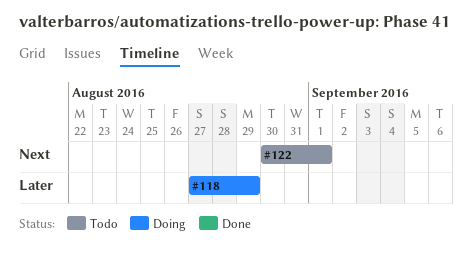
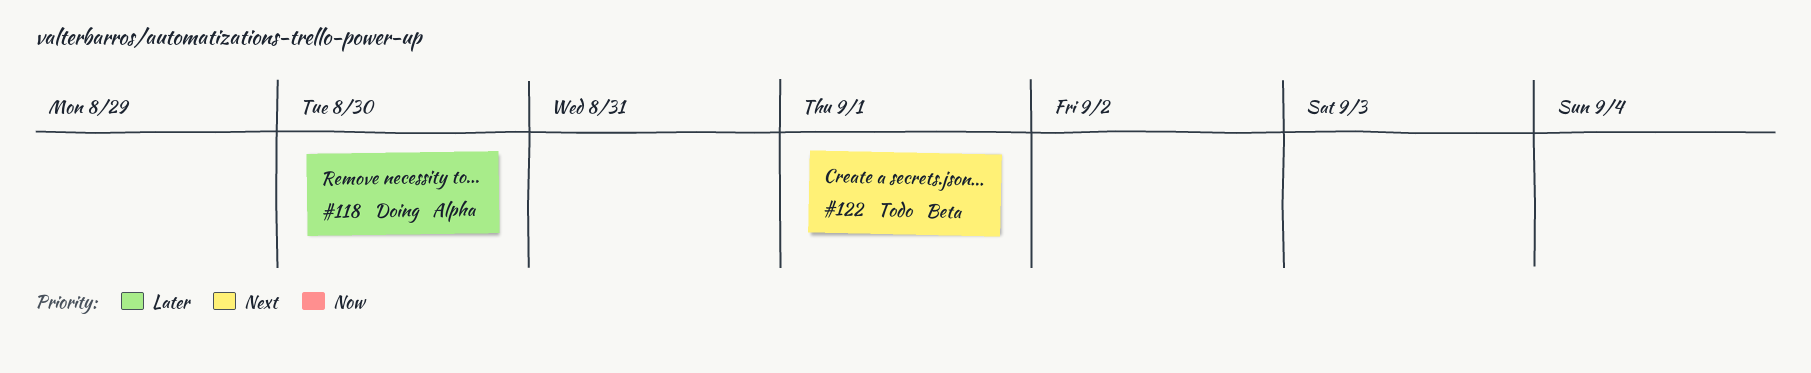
#118, due: Aug 29 -> Aug 30

